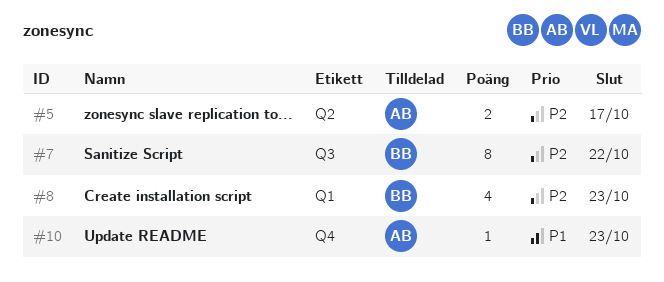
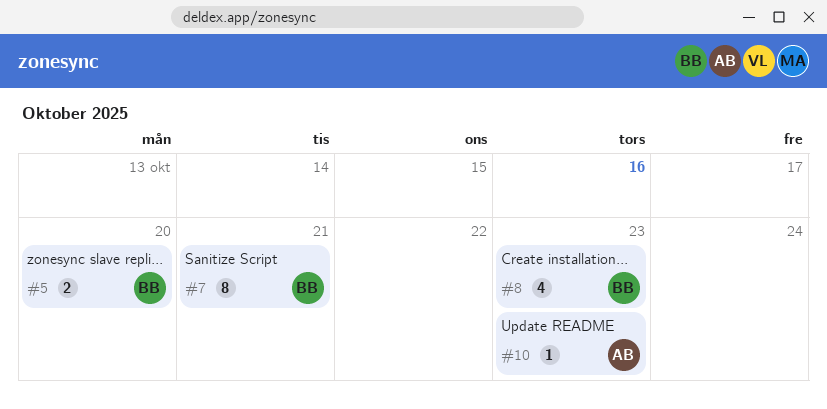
#5, owner: AB -> BB
#5, due: Oct 17 -> Oct 20
#7, due: Oct 22 -> Oct 21

